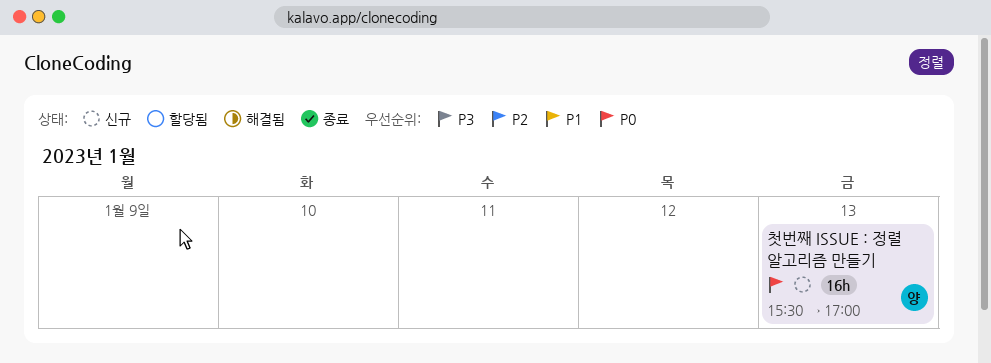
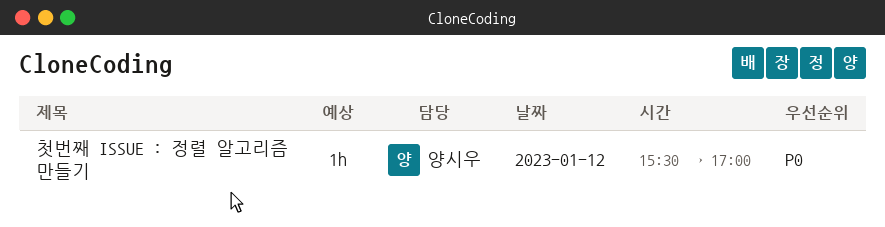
첫번째 ISSUE : 정렬 알고리즘 만들기, estimate: 16h -> 1h
첫번째 ISSUE : 정렬 알고리즘 만들기, day: Jan 13 -> Jan 12

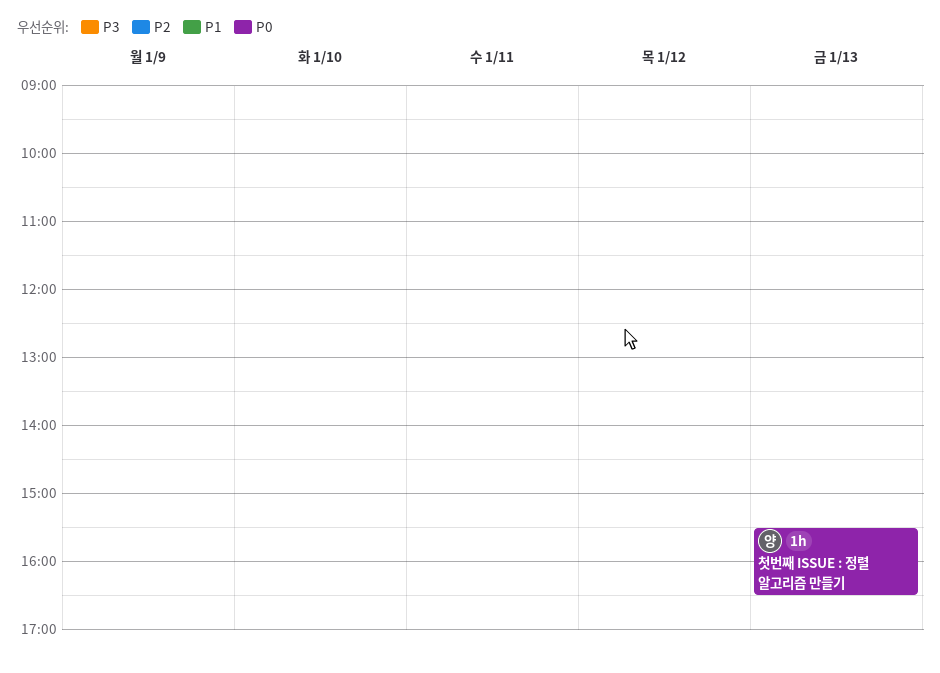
첫번째 ISSUE : 정렬 알고리즘 만들기, day: Jan 12 -> Jan 13
첫번째 ISSUE : 정렬 알고리즘 만들기, ends: 17:00 -> 16:30

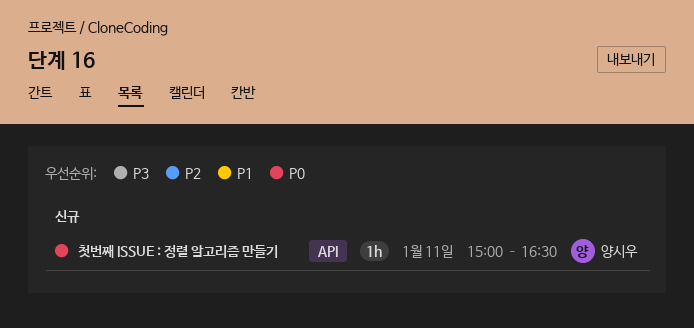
첫번째 ISSUE : 정렬 알고리즘 만들기, day: Jan 13 -> Jan 11
첫번째 ISSUE : 정렬 알고리즘 만들기, begins: 15:30 -> 15:00

